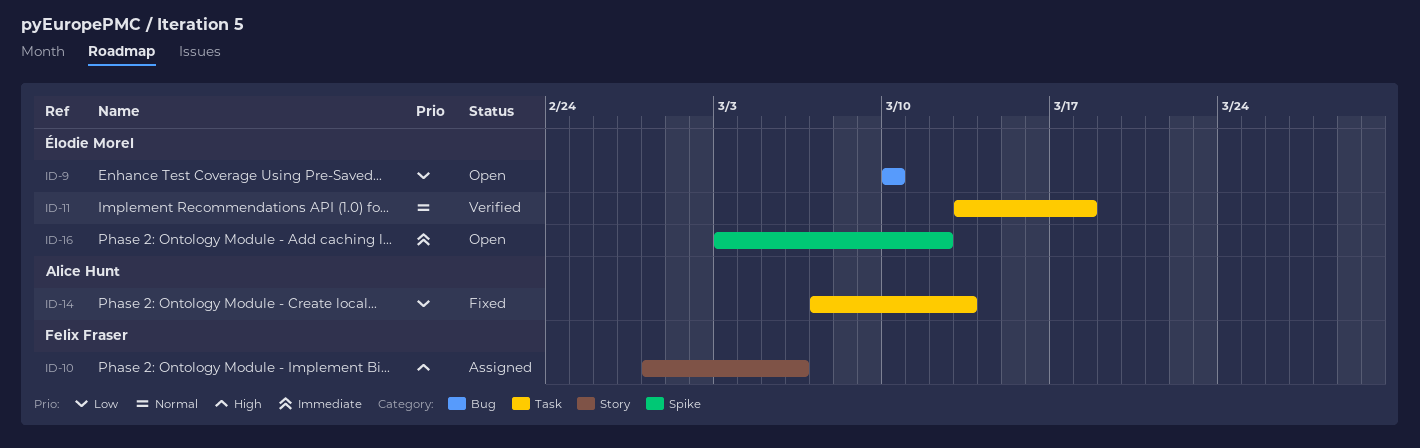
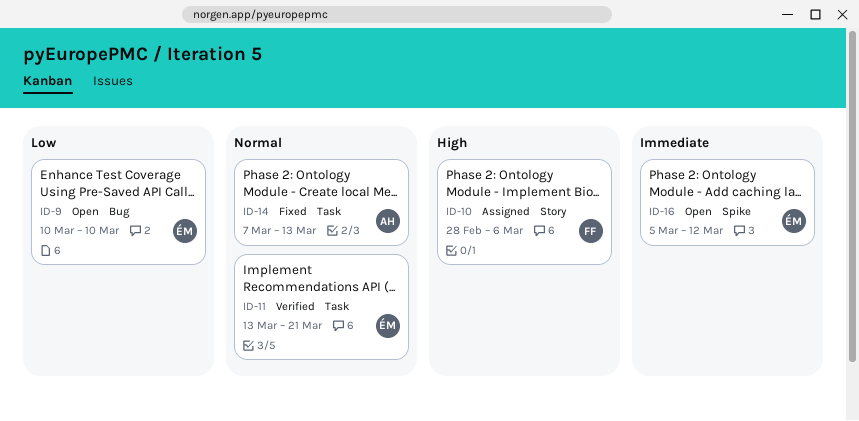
ID-11, due: Mar 18 -> Mar 21
ID-14, priority: Low -> Normal
ID-16, start: Mar 3 -> Mar 5

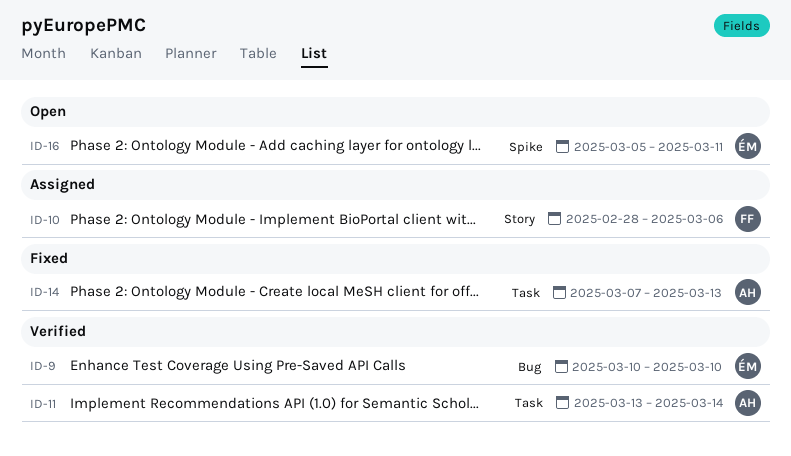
ID-9, status: Open -> Verified
ID-11, owner: ÉM -> AH
ID-11, due: Mar 21 -> Mar 14
ID-16, due: Mar 12 -> Mar 11

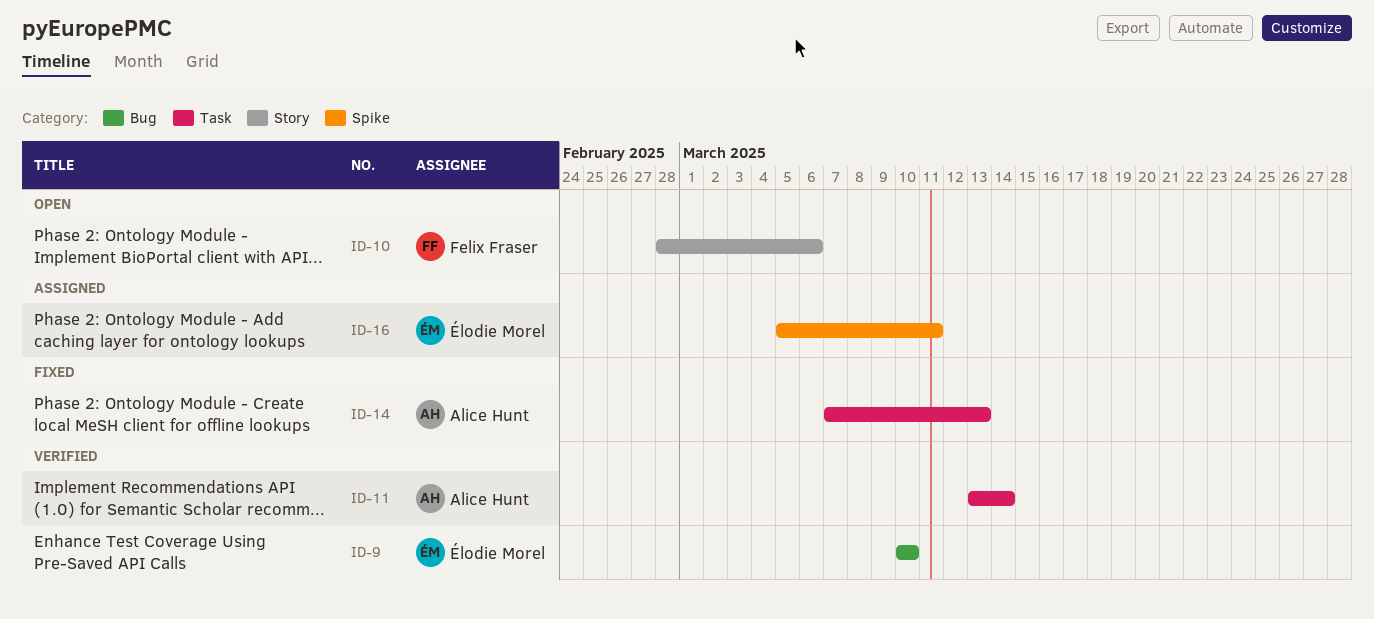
ID-10, status: Assigned -> Open
ID-16, status: Open -> Assigned

